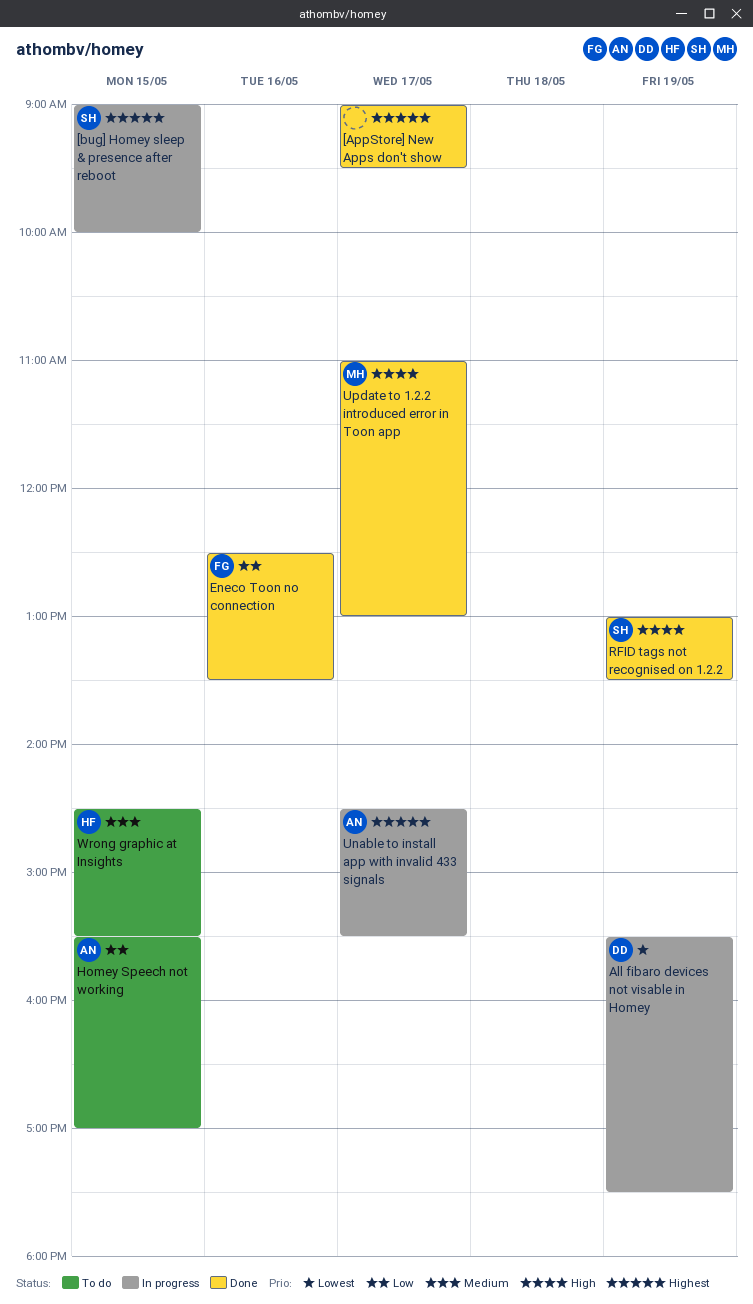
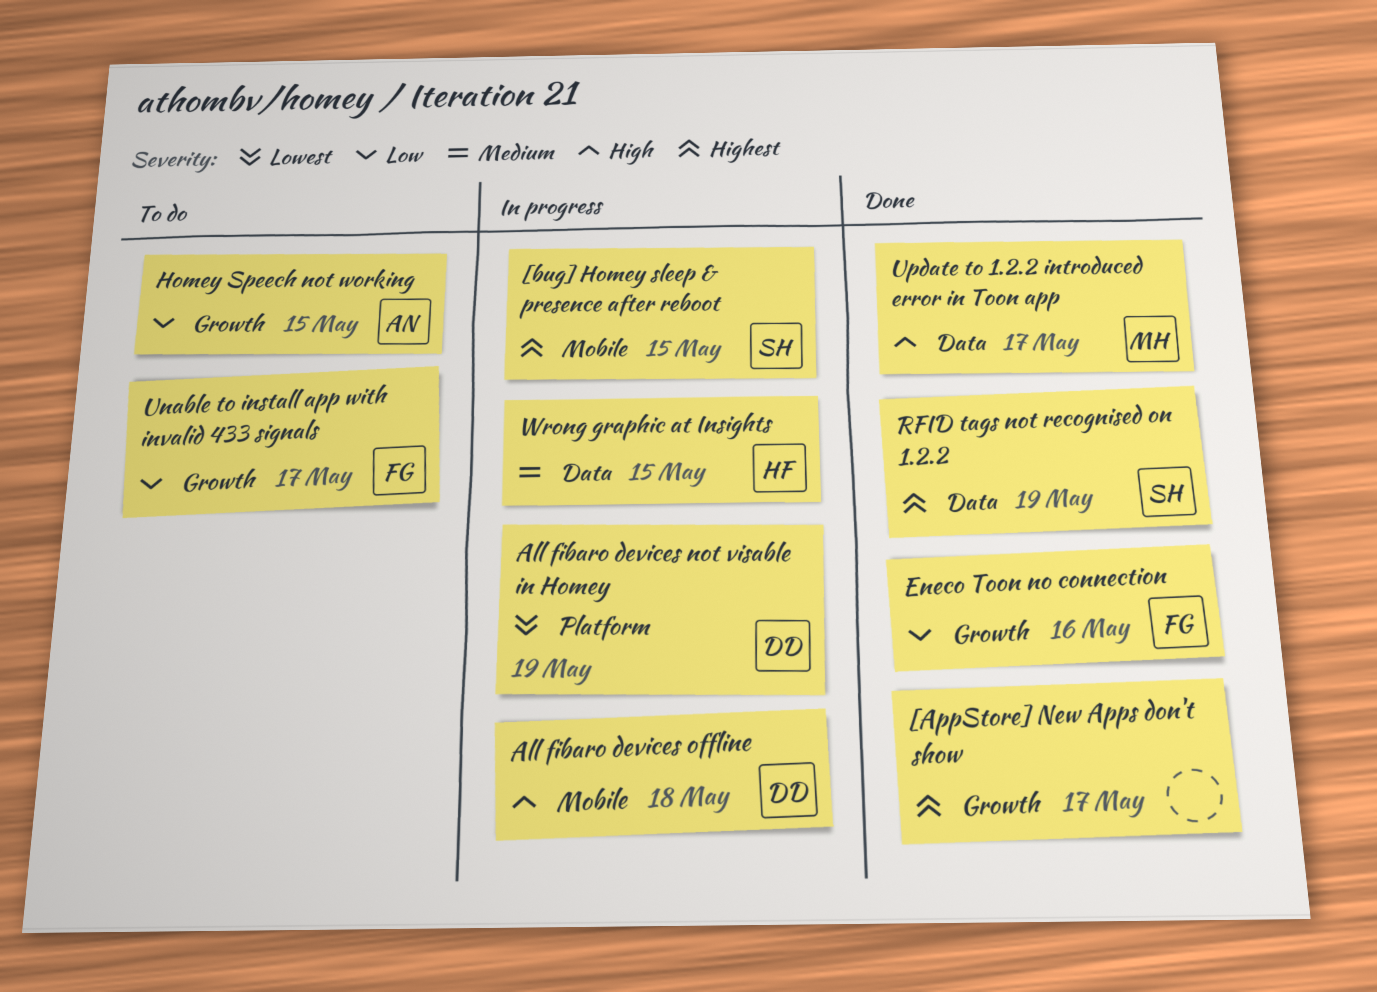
All fibaro devices offline: none -> present
RFID tags not recognised on 1.2.2, priority: High -> Highest
Unable to install app with invalid 433 signals, status: In progress -> To do
Unable to install app with invalid 433 signals, owner: AN -> FG
Unable to install app with invalid 433 signals, priority: Highest -> Low
Wrong graphic at Insights, status: To do -> In progress

